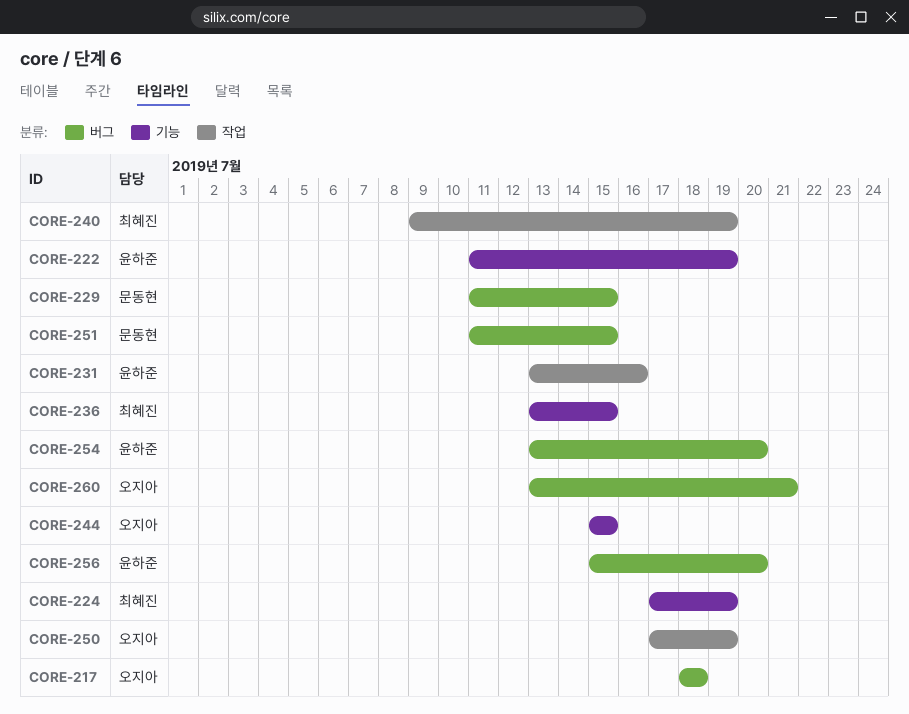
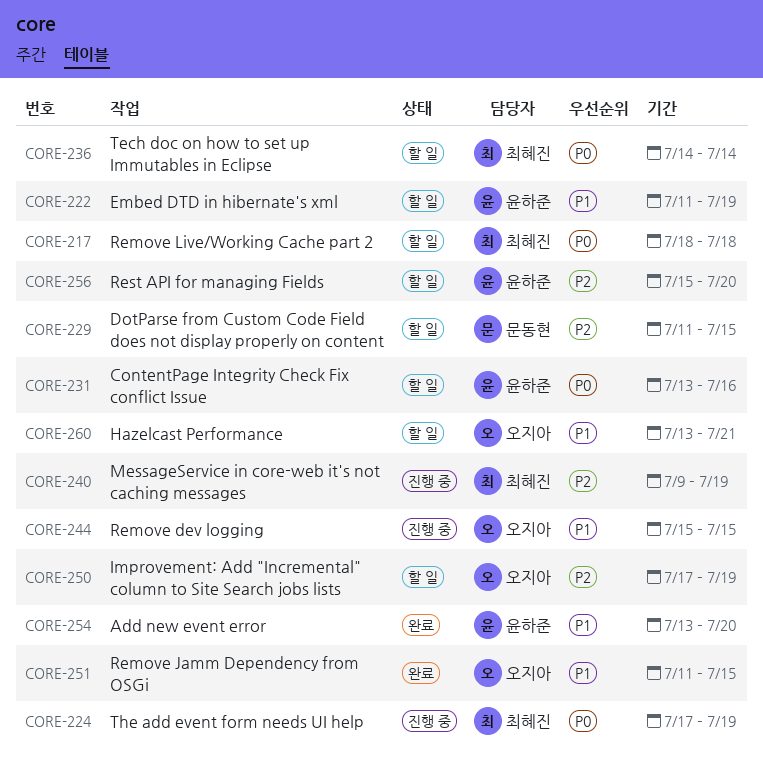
CORE-217, owner: 오지아 -> 최혜진
CORE-236, start: Jul 13 -> Jul 14
CORE-236, due: Jul 15 -> Jul 14
CORE-251, owner: 문동현 -> 오지아

